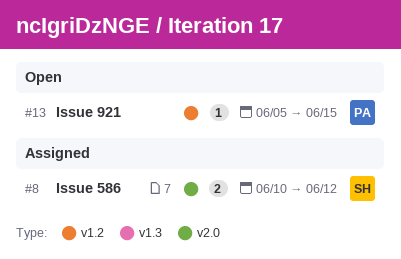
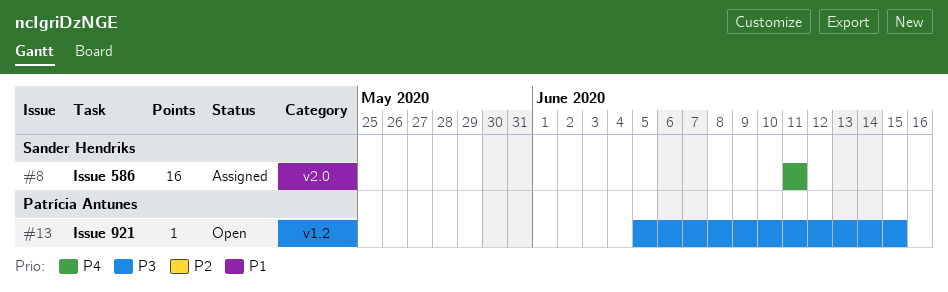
#8, estimate: 2 -> 16
#8, start: Jun 10 -> Jun 11
#8, due: Jun 12 -> Jun 11

